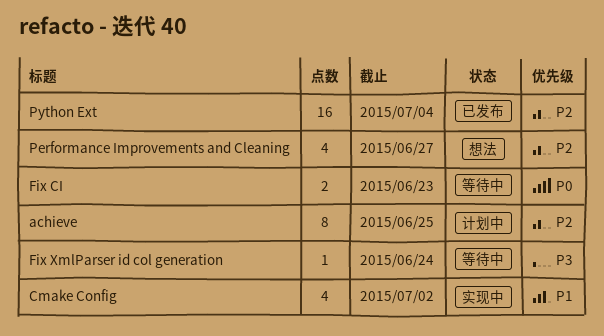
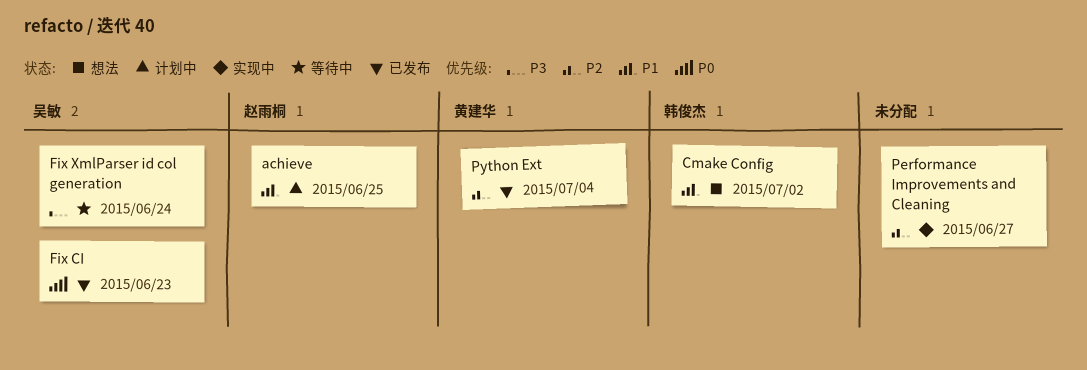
achieve, priority: P2 -> P1
Cmake Config, status: 实现中 -> 想法
Fix CI, status: 等待中 -> 已发布
Performance Improvements and Cleaning, status: 想法 -> 实现中

